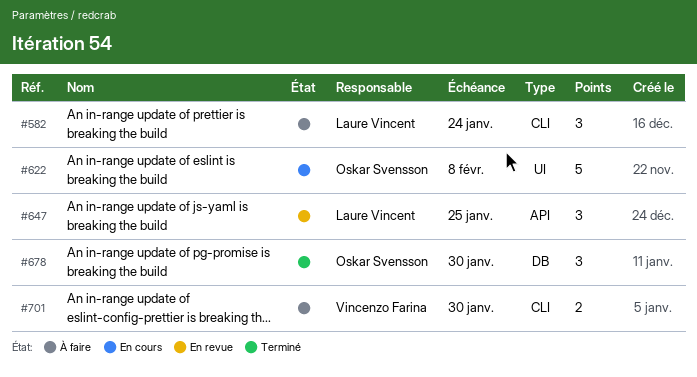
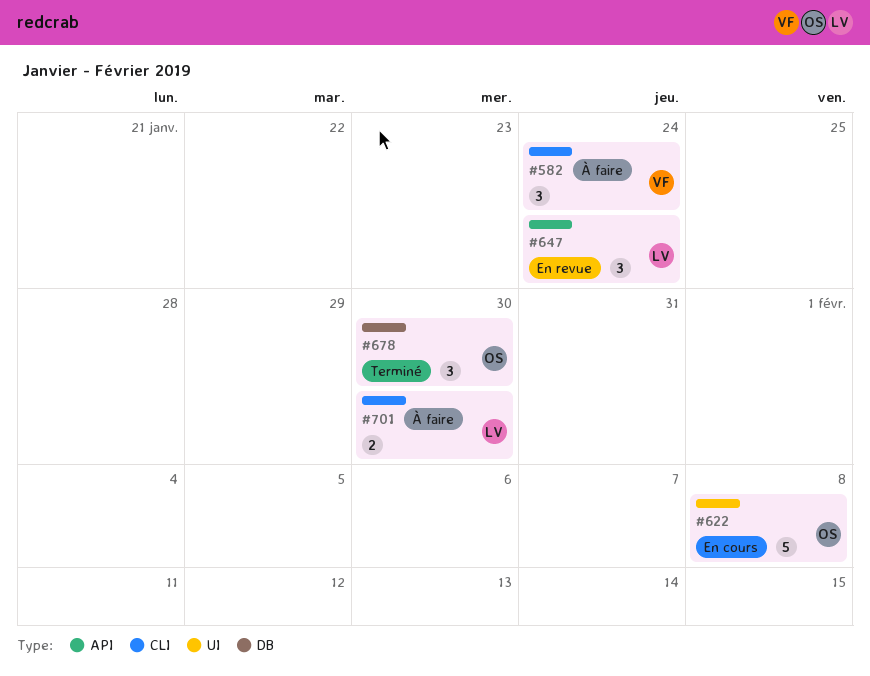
#582, owner: Laure Vincent -> Vincenzo Farina
#647, due: Jan 25 -> Jan 24
#701, owner: Vincenzo Farina -> Laure Vincent

